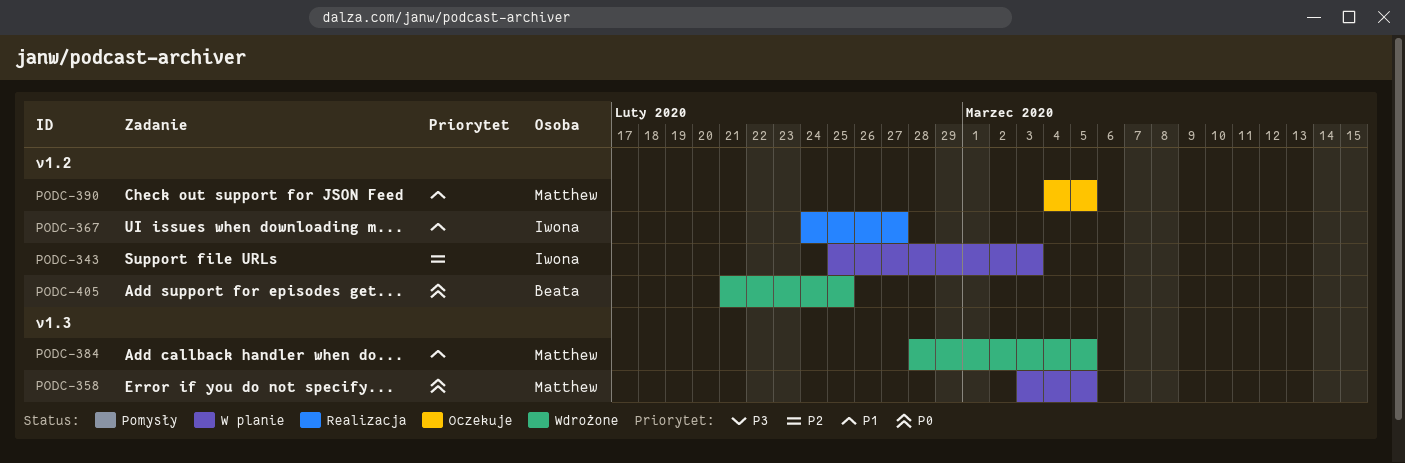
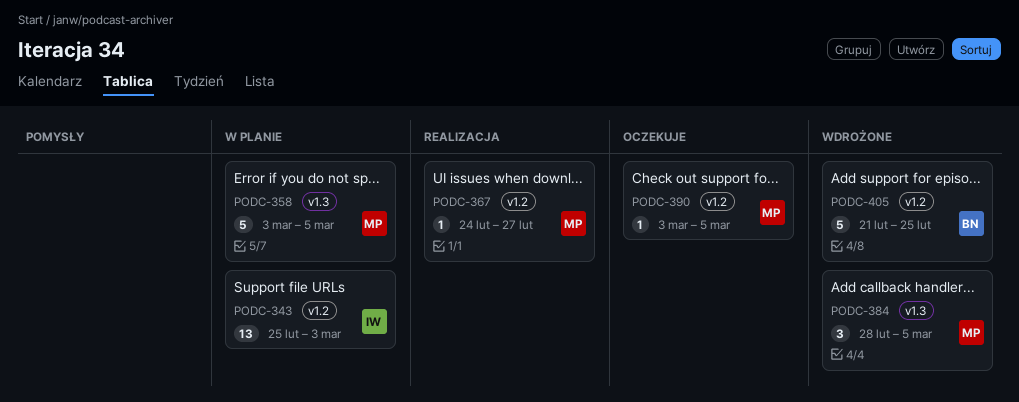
PODC-367, owner: Iwona -> Matthew
PODC-390, start: Mar 4 -> Mar 3

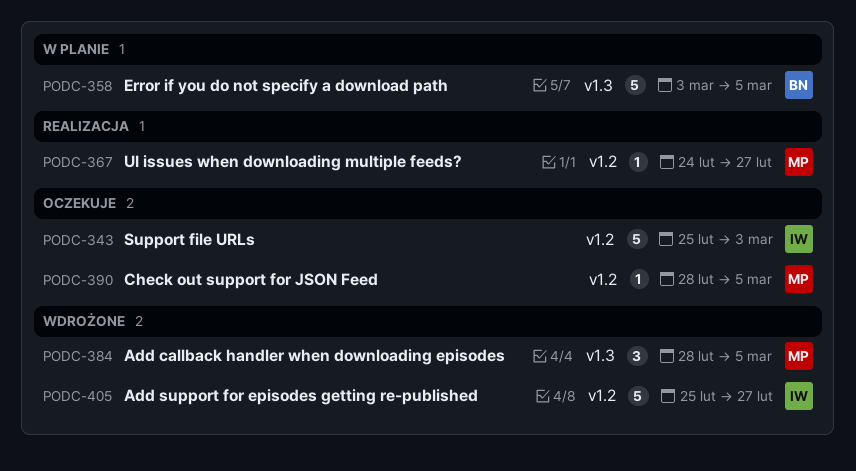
PODC-343, status: W planie -> Oczekuje
PODC-343, estimate: 13 -> 5
PODC-358, owner: MP -> BN
PODC-390, start: Mar 3 -> Feb 28
PODC-405, owner: BN -> IW
PODC-405, start: Feb 21 -> Feb 25
PODC-405, due: Feb 25 -> Feb 27

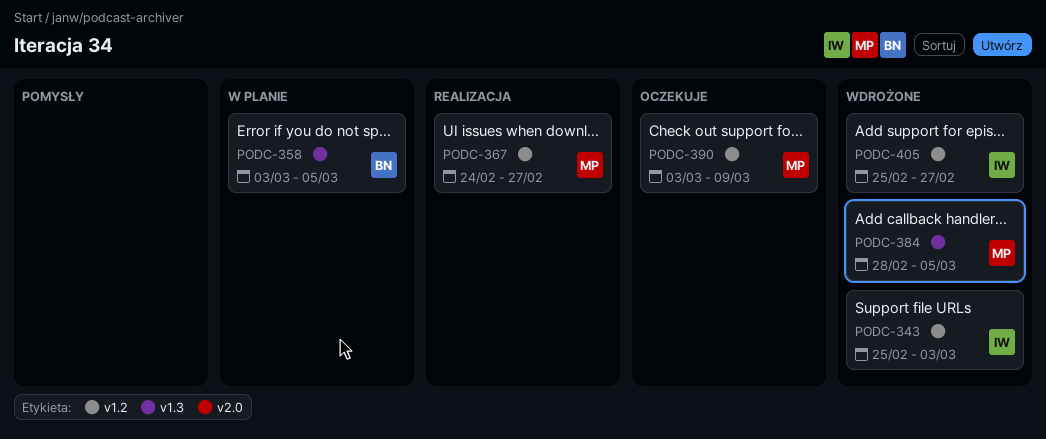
PODC-343, status: Oczekuje -> Wdrożone
PODC-390, start: Feb 28 -> Mar 3
PODC-390, due: Mar 5 -> Mar 9

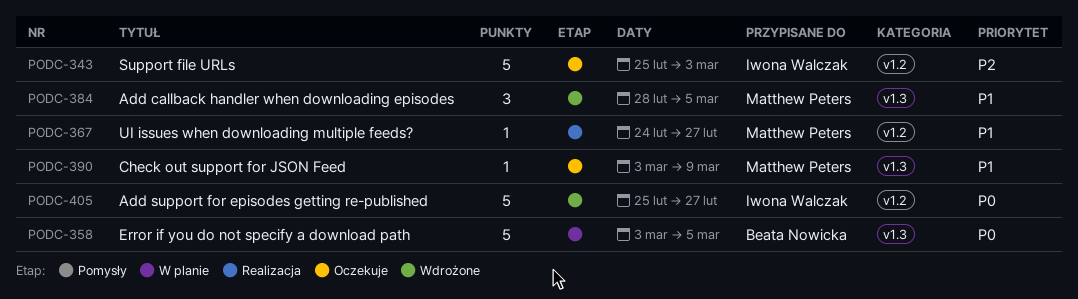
PODC-343, status: Wdrożone -> Oczekuje
PODC-390, label: v1.2 -> v1.3

